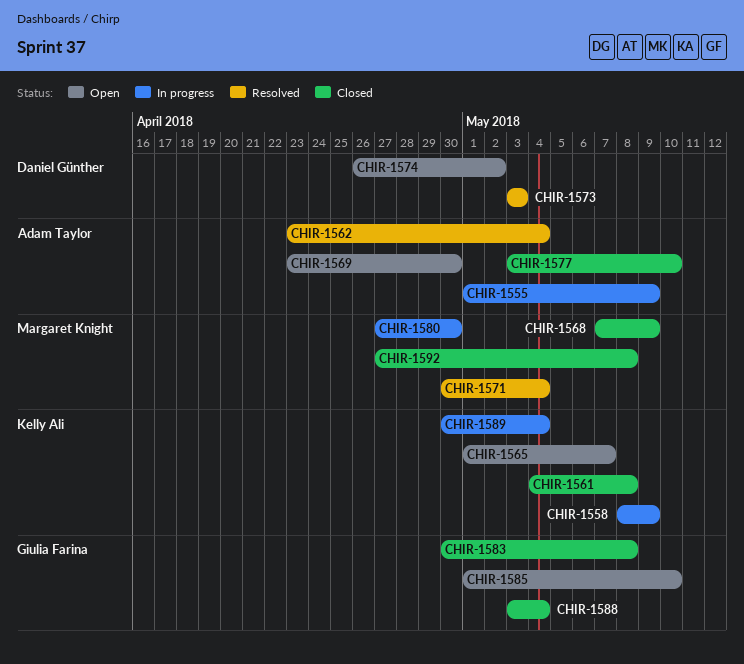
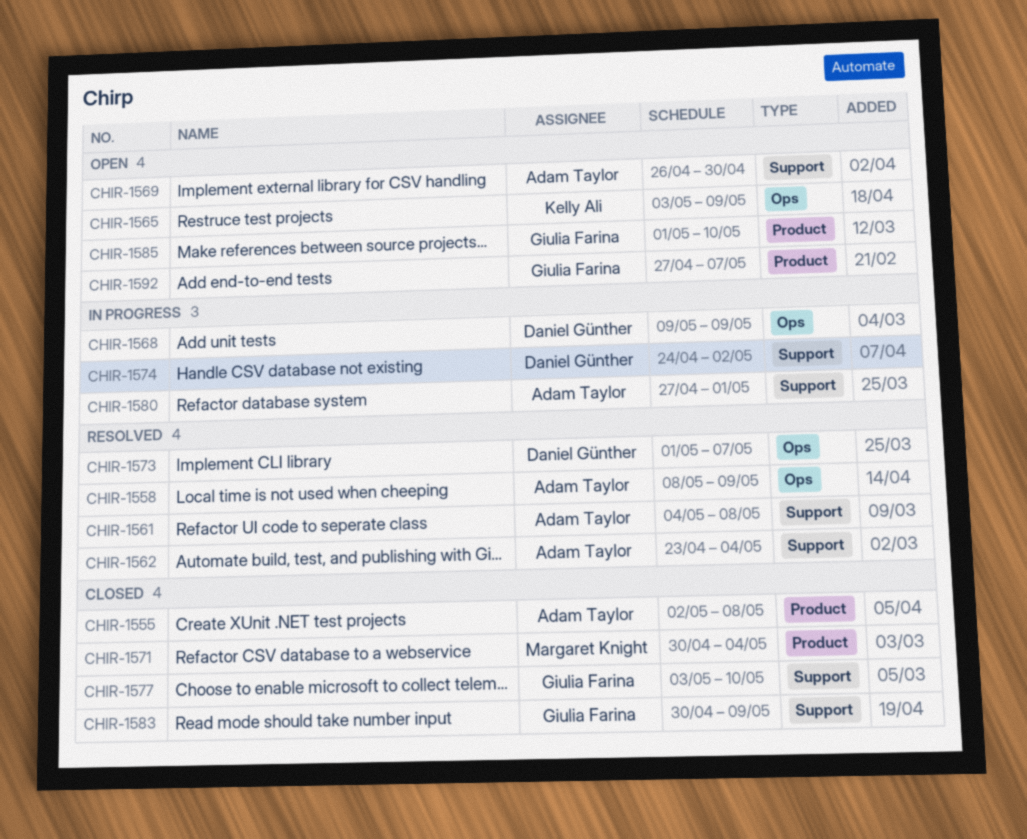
CHIR-1555, status: In progress -> Closed
CHIR-1555, start: May 1 -> May 2
CHIR-1555, due: May 9 -> May 8
CHIR-1558, status: In progress -> Resolved
CHIR-1558, owner: Kelly Ali -> Adam Taylor
CHIR-1561, status: Closed -> Resolved
CHIR-1561, owner: Kelly Ali -> Adam Taylor
CHIR-1565, start: May 1 -> May 3
CHIR-1565, due: May 7 -> May 9
CHIR-1568, status: Closed -> In progress
CHIR-1568, owner: Margaret Knight -> Daniel Günther
CHIR-1568, start: May 7 -> May 9
CHIR-1569, start: Apr 23 -> Apr 26
CHIR-1571, status: Resolved -> Closed
CHIR-1573, start: May 3 -> May 1
CHIR-1573, due: May 3 -> May 7
CHIR-1574, status: Open -> In progress
CHIR-1574, start: Apr 26 -> Apr 24
CHIR-1577, owner: Adam Taylor -> Giulia Farina
CHIR-1580, owner: Margaret Knight -> Adam Taylor
CHIR-1580, due: Apr 30 -> May 1
CHIR-1583, due: May 8 -> May 9
CHIR-1588: present -> none
CHIR-1589: present -> none
CHIR-1592, status: Closed -> Open
CHIR-1592, owner: Margaret Knight -> Giulia Farina
CHIR-1592, due: May 8 -> May 7

